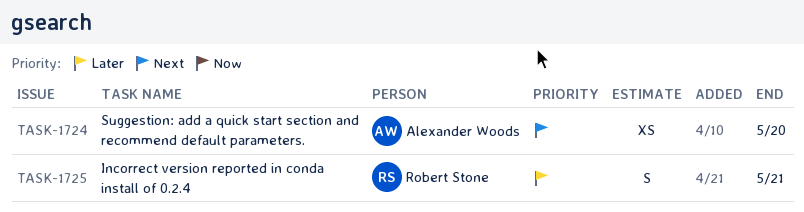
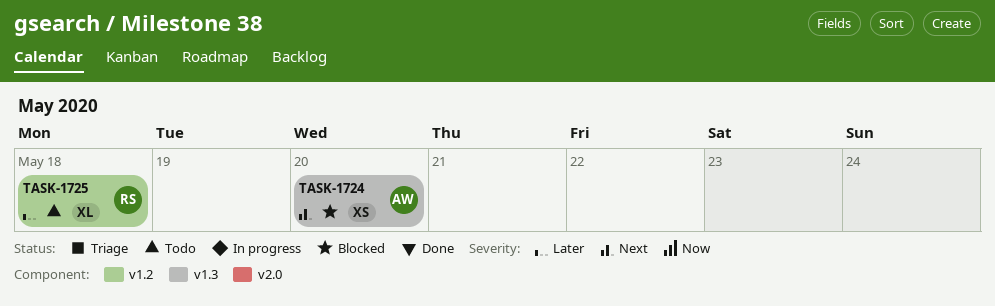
TASK-1725, estimate: S -> XL
TASK-1725, due: May 21 -> May 18

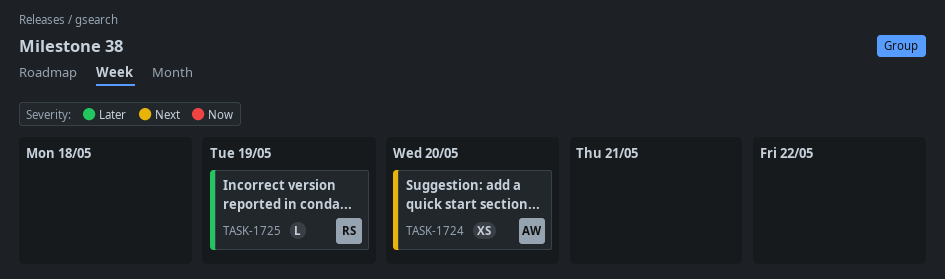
TASK-1725, estimate: XL -> L
TASK-1725, due: May 18 -> May 19

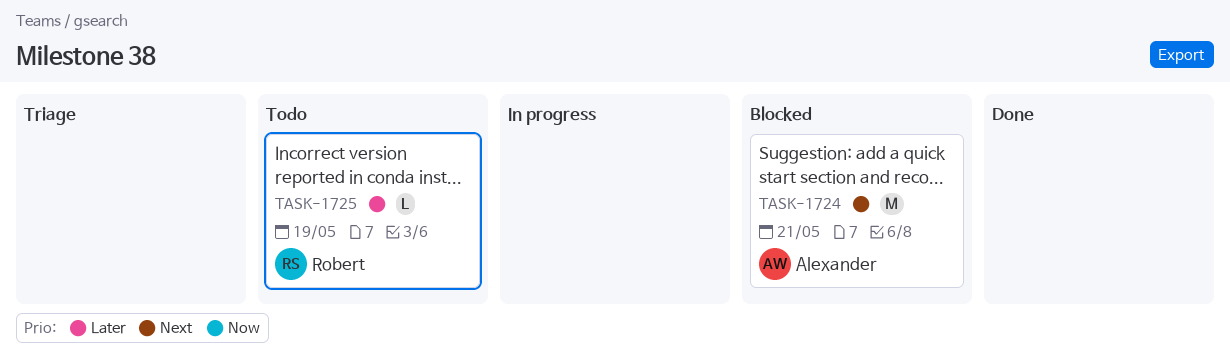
TASK-1724, estimate: XS -> M
TASK-1724, due: May 20 -> May 21

